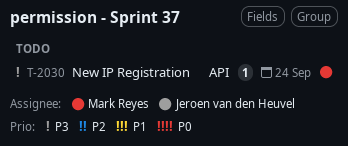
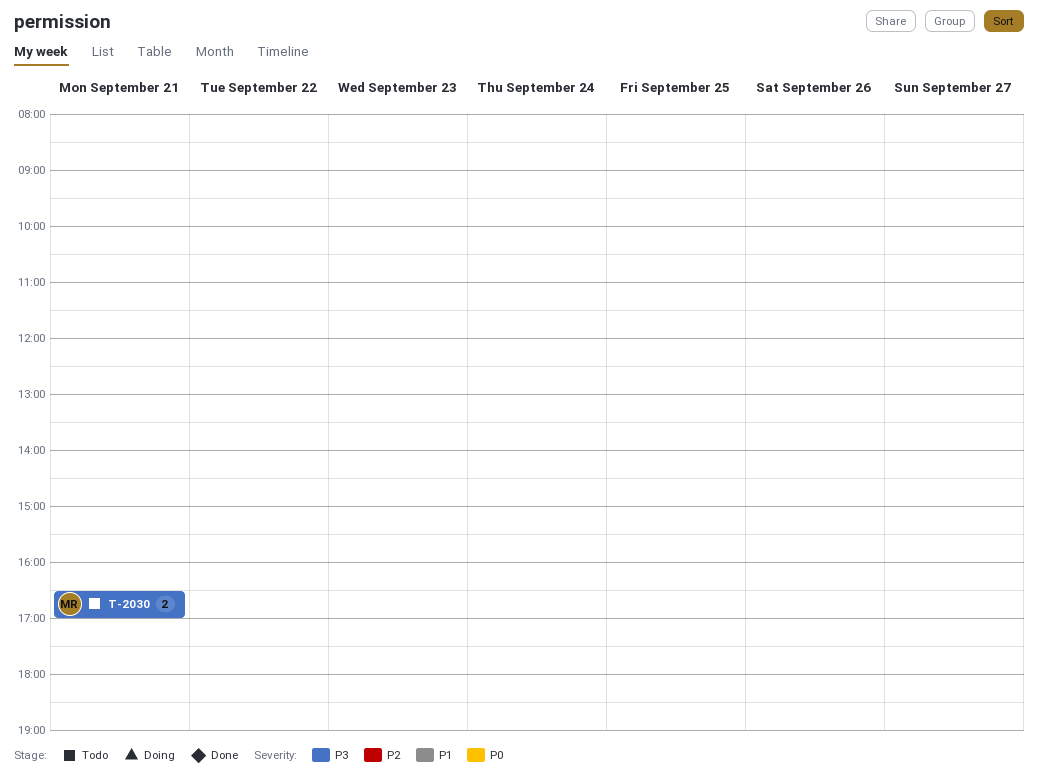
T-2030, estimate: 1 -> 2
T-2030, day: Sep 24 -> Sep 21

